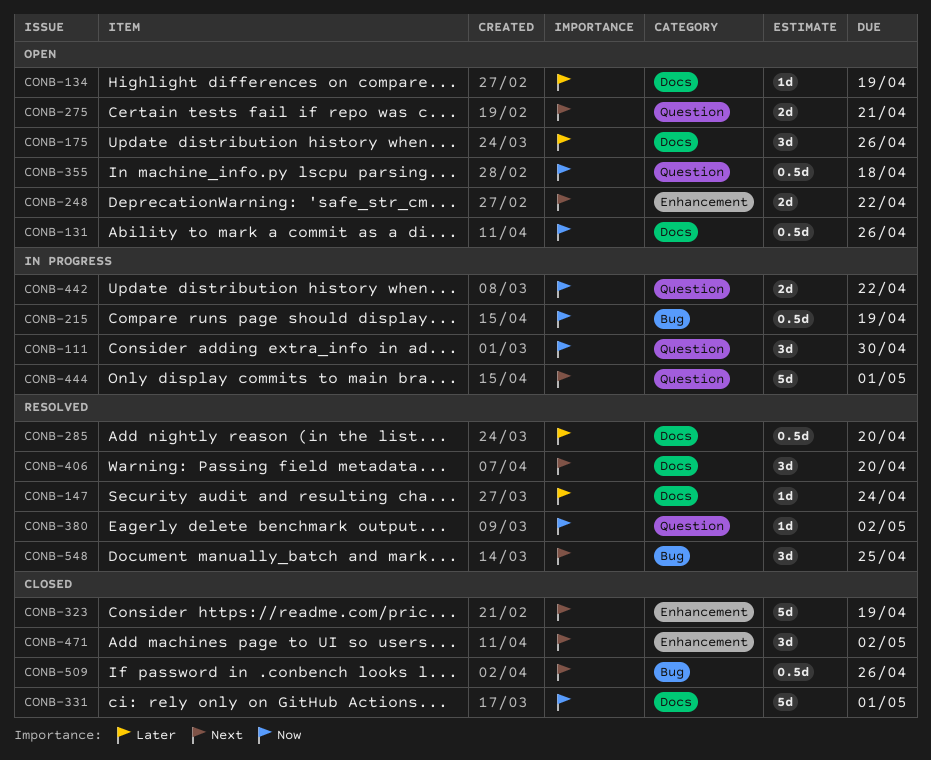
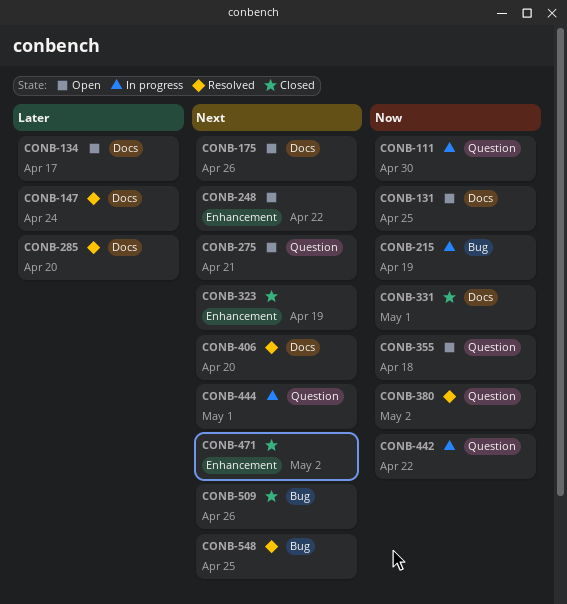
CONB-131, due: Apr 26 -> Apr 25
CONB-134, due: Apr 19 -> Apr 17
CONB-175, priority: Later -> Next

